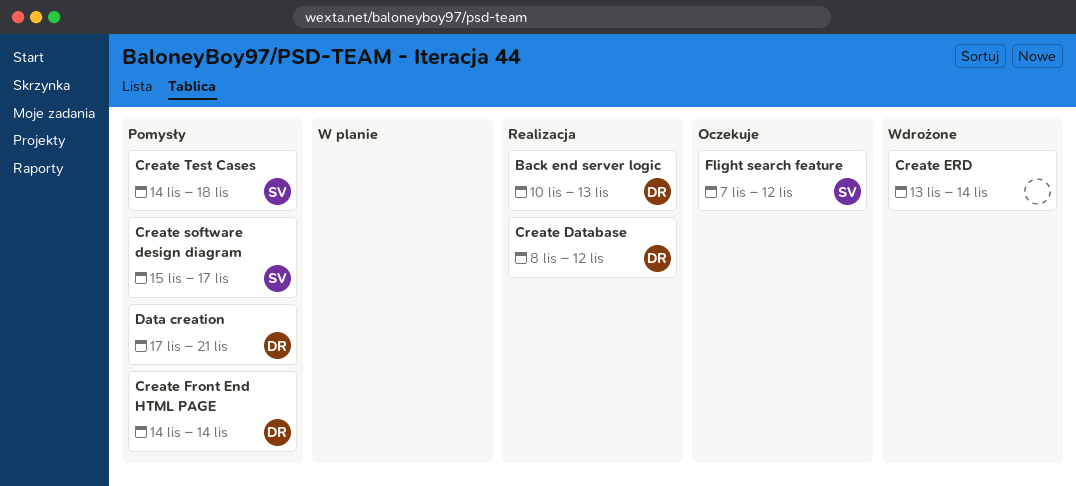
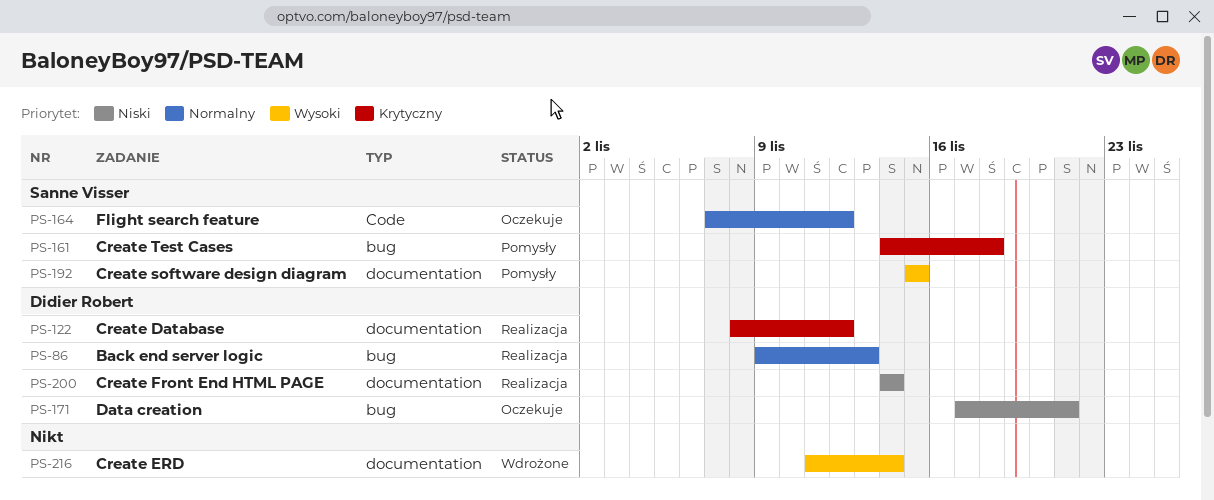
Back end server logic, start: Nov 10 -> Nov 9
Create ERD, start: Nov 13 -> Nov 11
Create Front End HTML PAGE, status: Pomysły -> Realizacja
Create software design diagram, due: Nov 17 -> Nov 15
Data creation, status: Pomysły -> Oczekuje

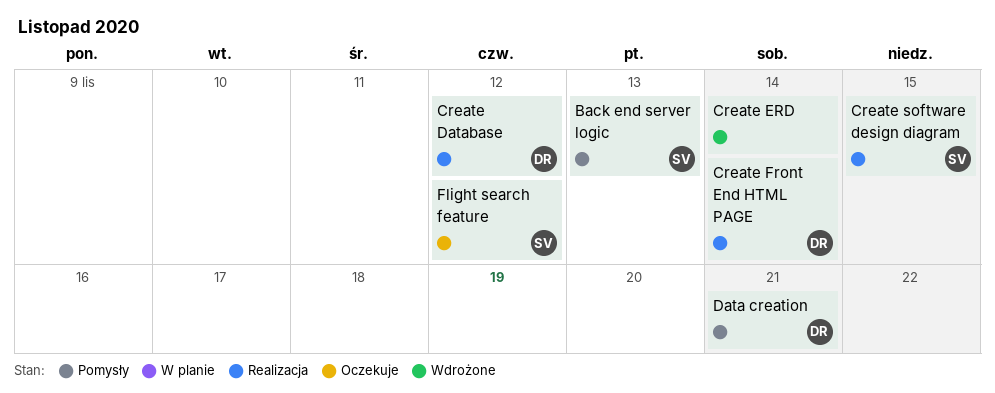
Back end server logic, status: Realizacja -> Pomysły
Back end server logic, owner: Didier Robert -> Sanne Visser
Create software design diagram, status: Pomysły -> Realizacja
Create Test Cases: present -> none
Data creation, status: Oczekuje -> Pomysły

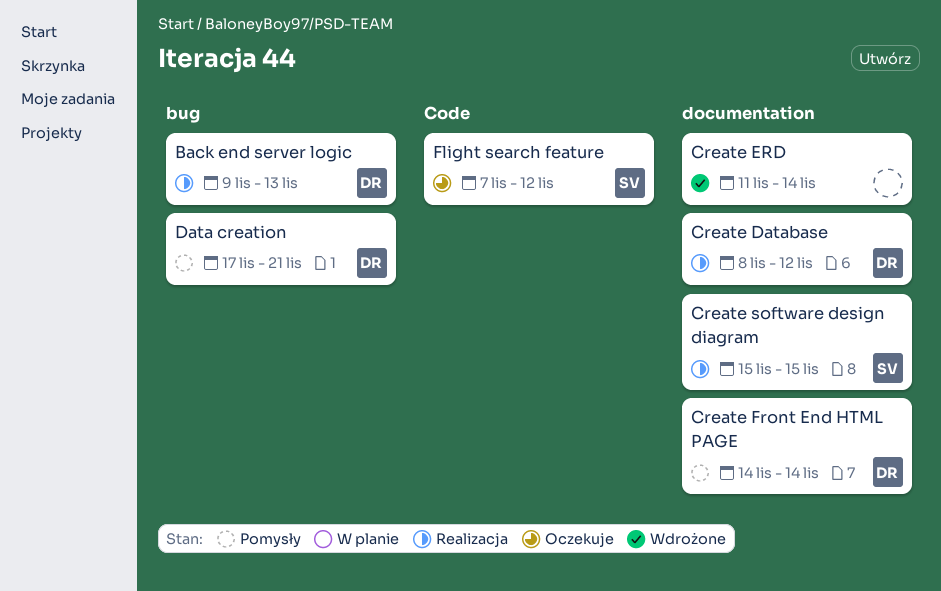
Back end server logic, status: Pomysły -> Realizacja
Back end server logic, owner: SV -> DR
Create Front End HTML PAGE, status: Realizacja -> Pomysły

